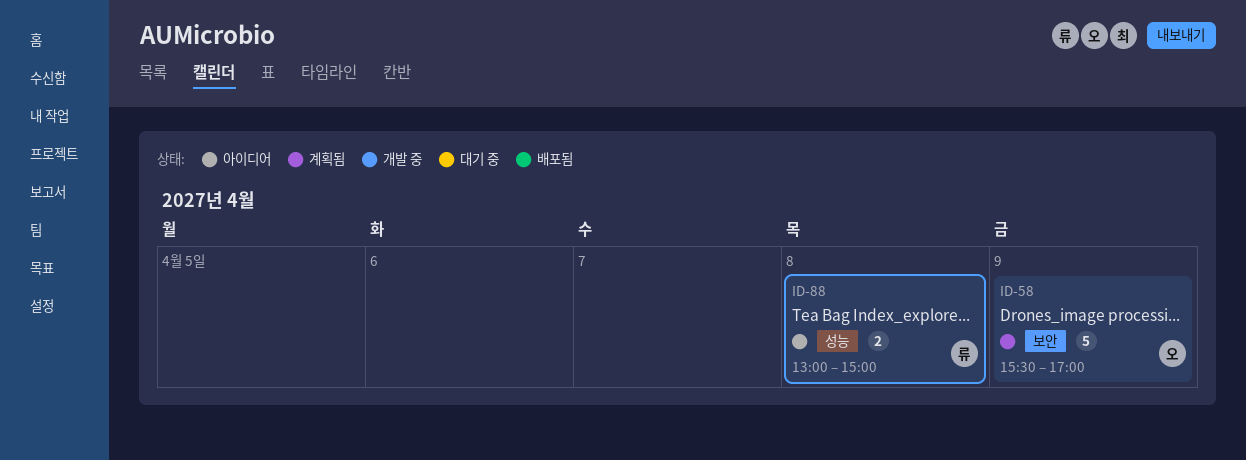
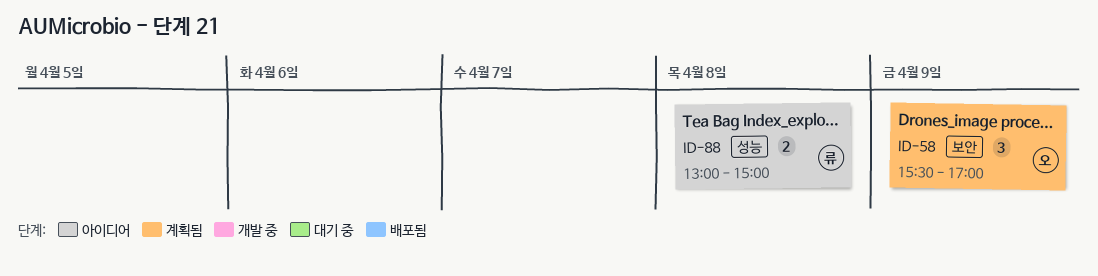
ID-58, estimate: 5 -> 3

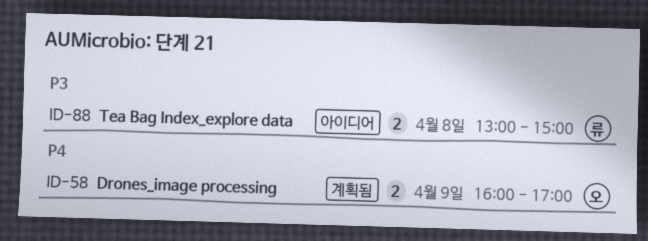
ID-58, estimate: 3 -> 2
ID-58, begins: 15:30 -> 16:00

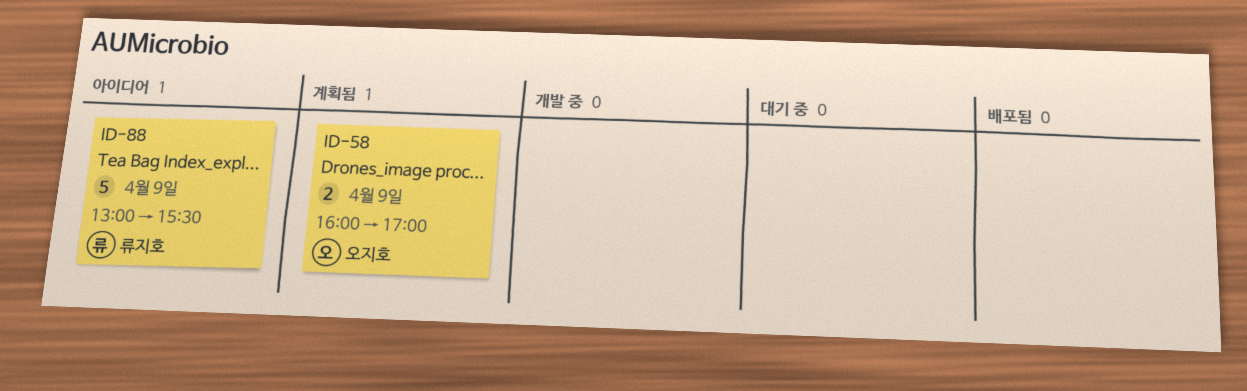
ID-88, estimate: 2 -> 5
ID-88, day: Apr 8 -> Apr 9
ID-88, ends: 15:00 -> 15:30

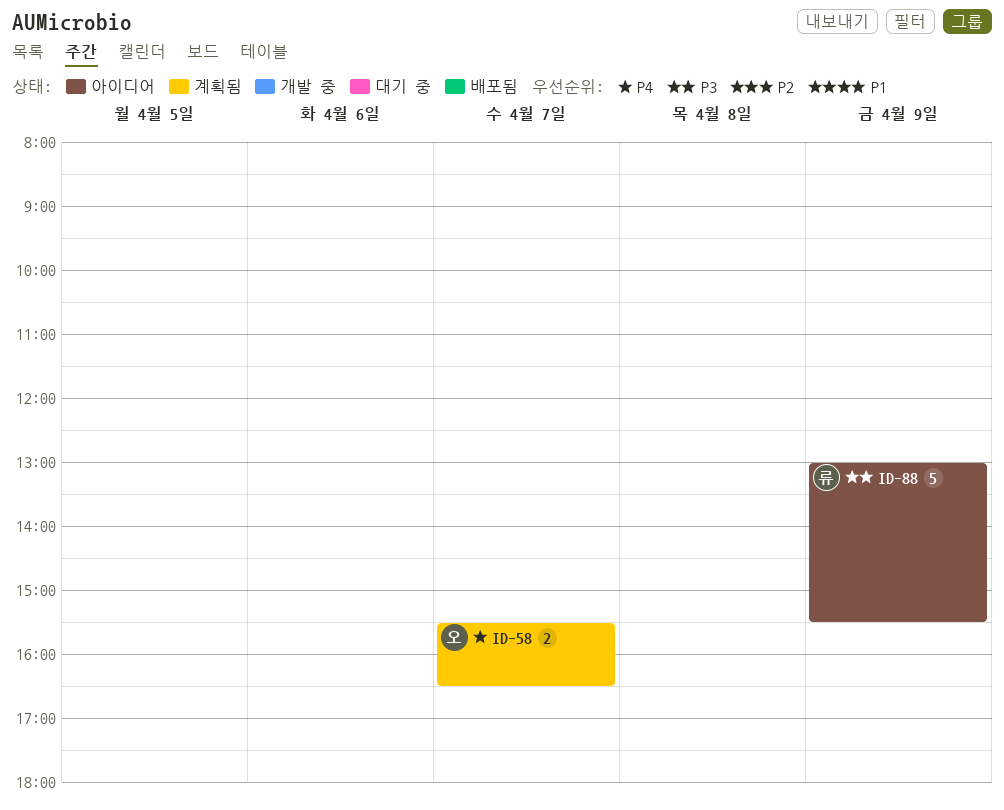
ID-58, day: Apr 9 -> Apr 7
ID-58, begins: 16:00 -> 15:30
ID-58, ends: 17:00 -> 16:30

